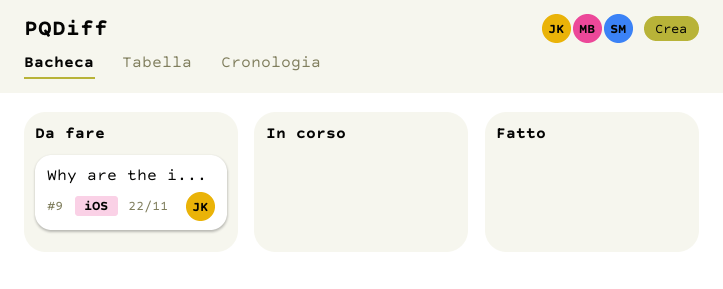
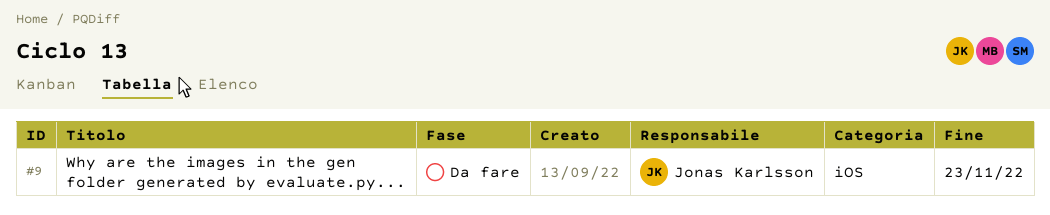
#9, due: Nov 22 -> Nov 23

